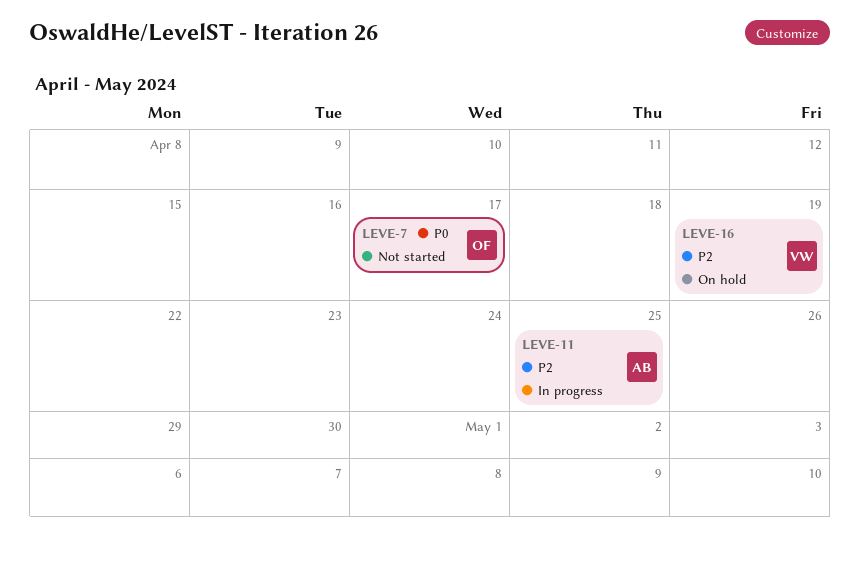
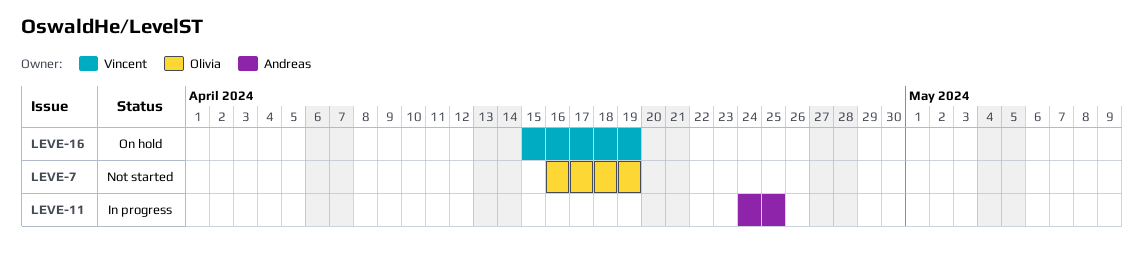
LEVE-7, due: Apr 17 -> Apr 19

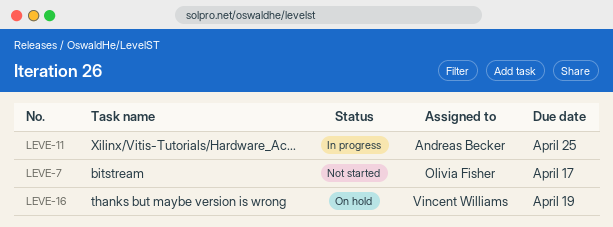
LEVE-7, due: Apr 19 -> Apr 17

